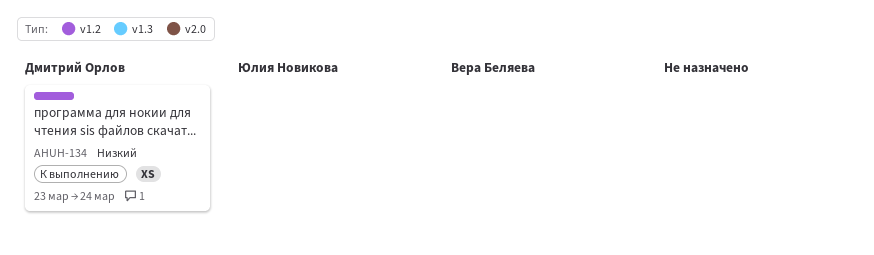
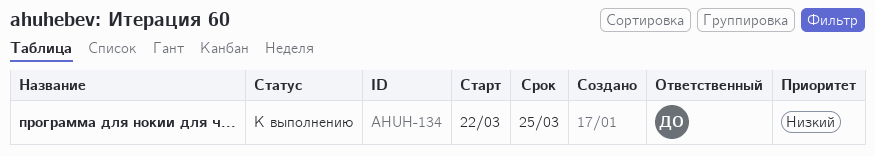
AHUH-134, start: Mar 23 -> Mar 22
AHUH-134, due: Mar 24 -> Mar 25

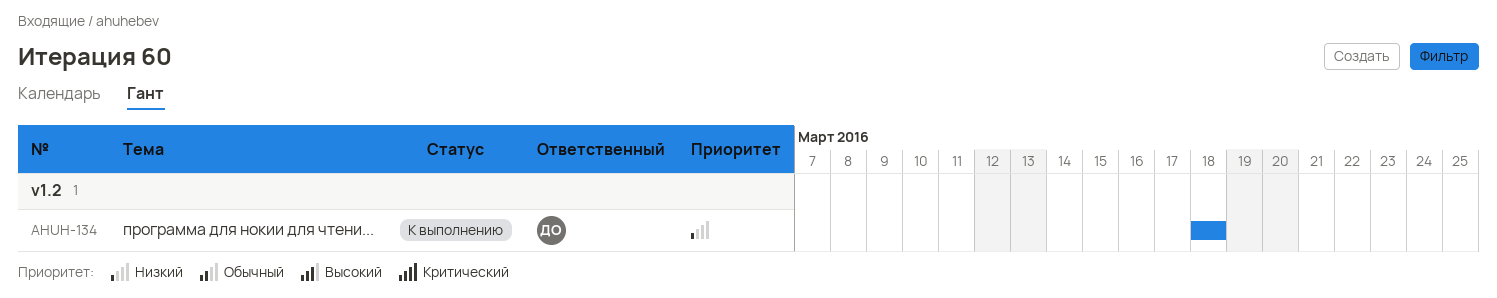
AHUH-134, start: Mar 22 -> Mar 18
AHUH-134, due: Mar 25 -> Mar 18

